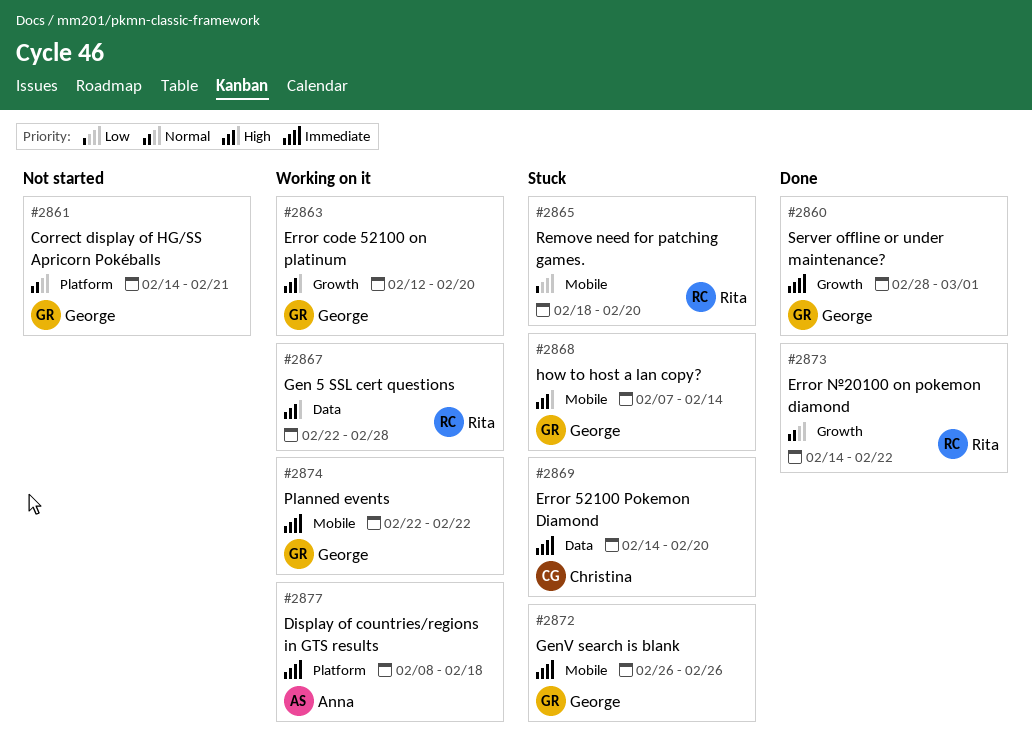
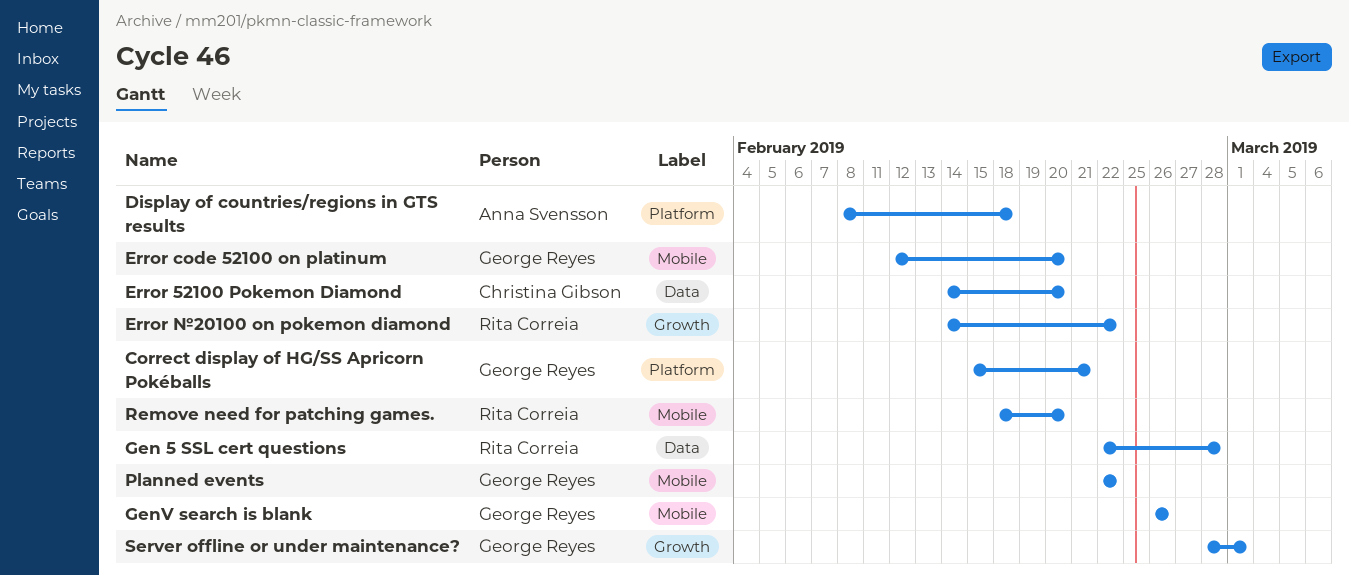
Correct display of HG/SS Apricorn Pokéballs, start: Feb 14 -> Feb 15
Error code 52100 on platinum, label: Growth -> Mobile
how to host a lan copy?: present -> none

